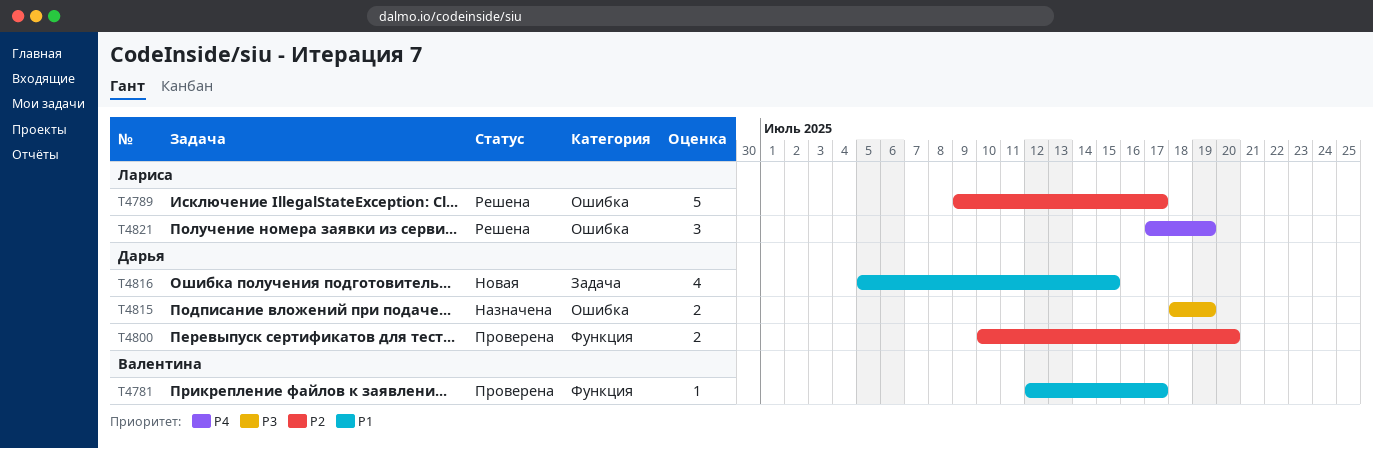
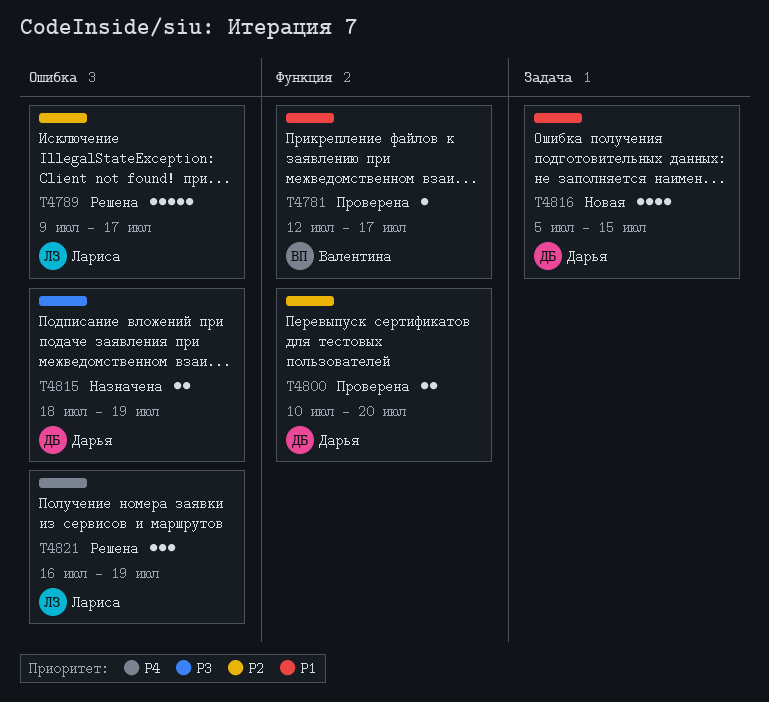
T4821, start: Jul 17 -> Jul 16

